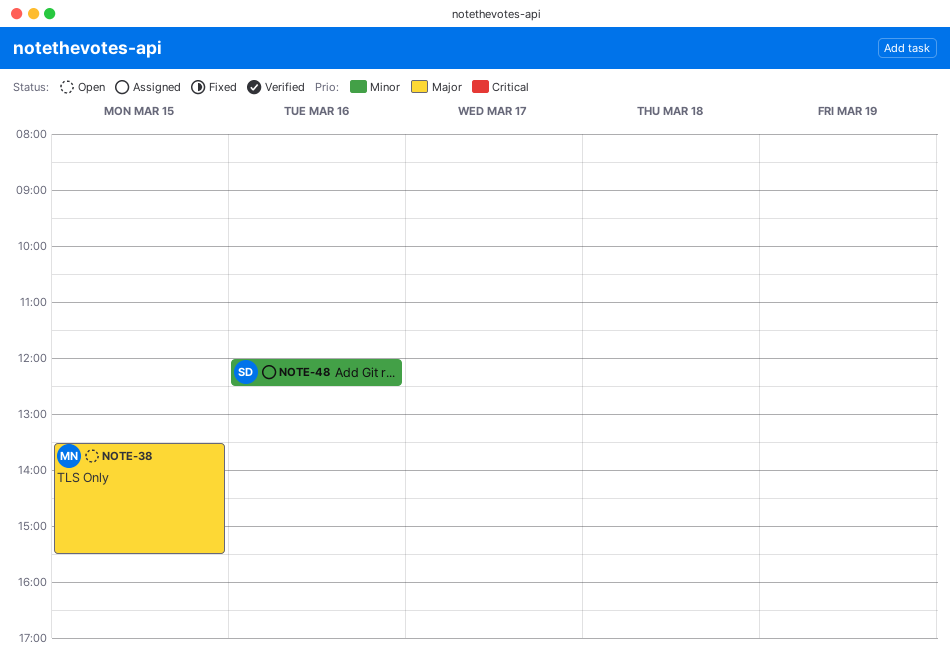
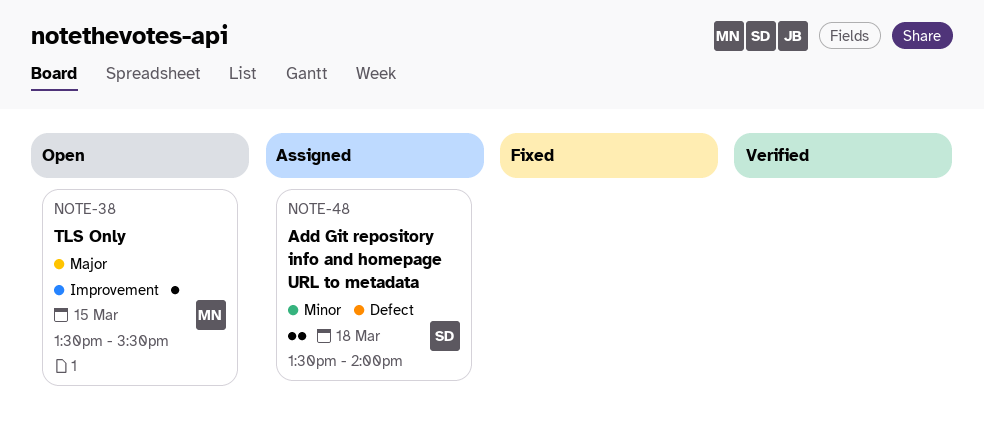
NOTE-48, day: Mar 16 -> Mar 18
NOTE-48, begins: 12:00 -> 13:30
NOTE-48, ends: 12:30 -> 14:00

